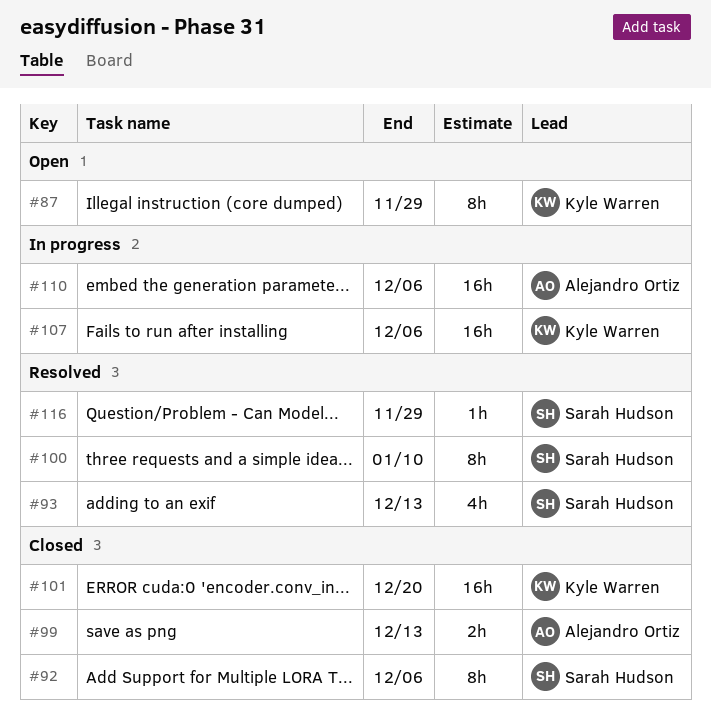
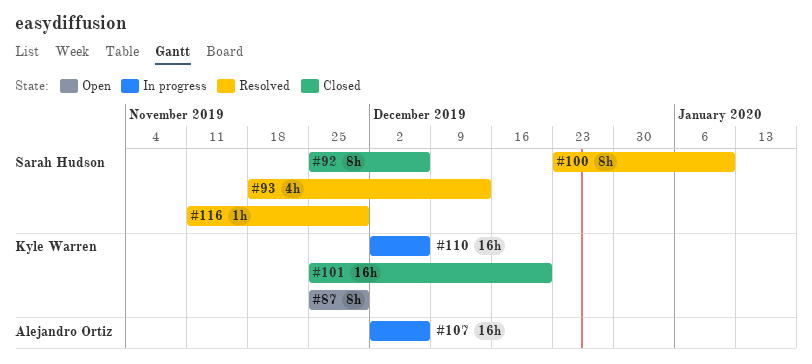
#99: present -> none
#107, owner: Kyle Warren -> Alejandro Ortiz
#110, owner: Alejandro Ortiz -> Kyle Warren

